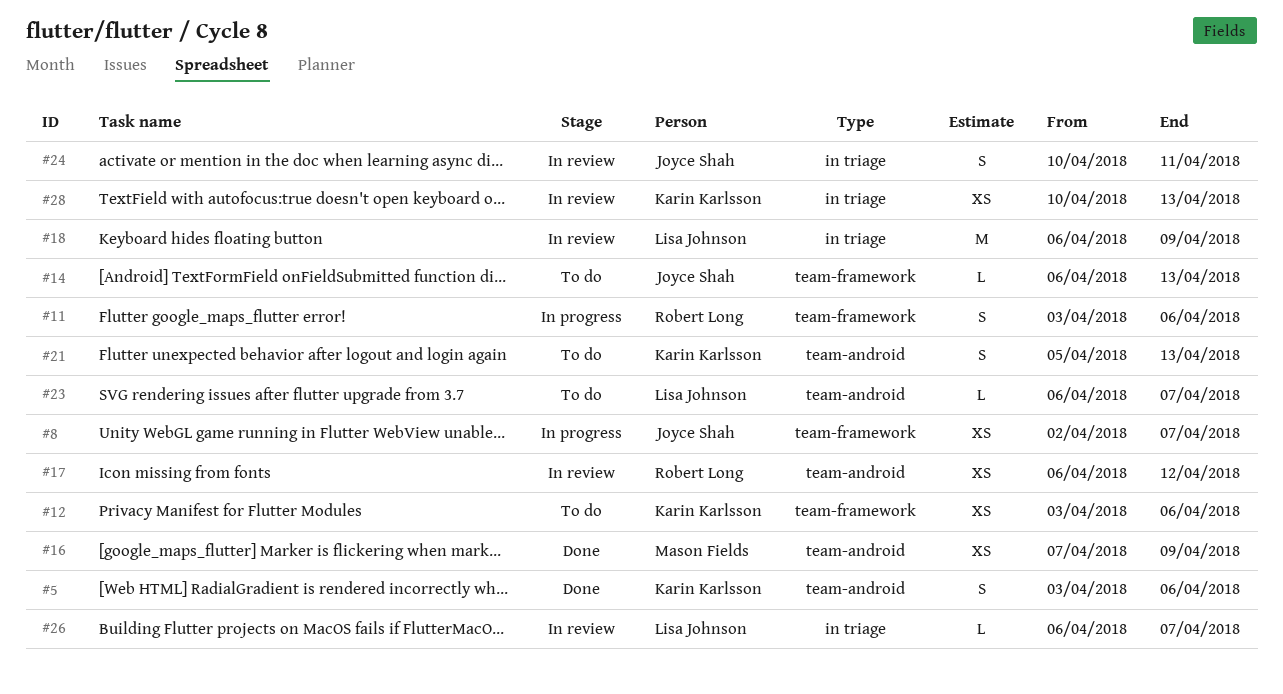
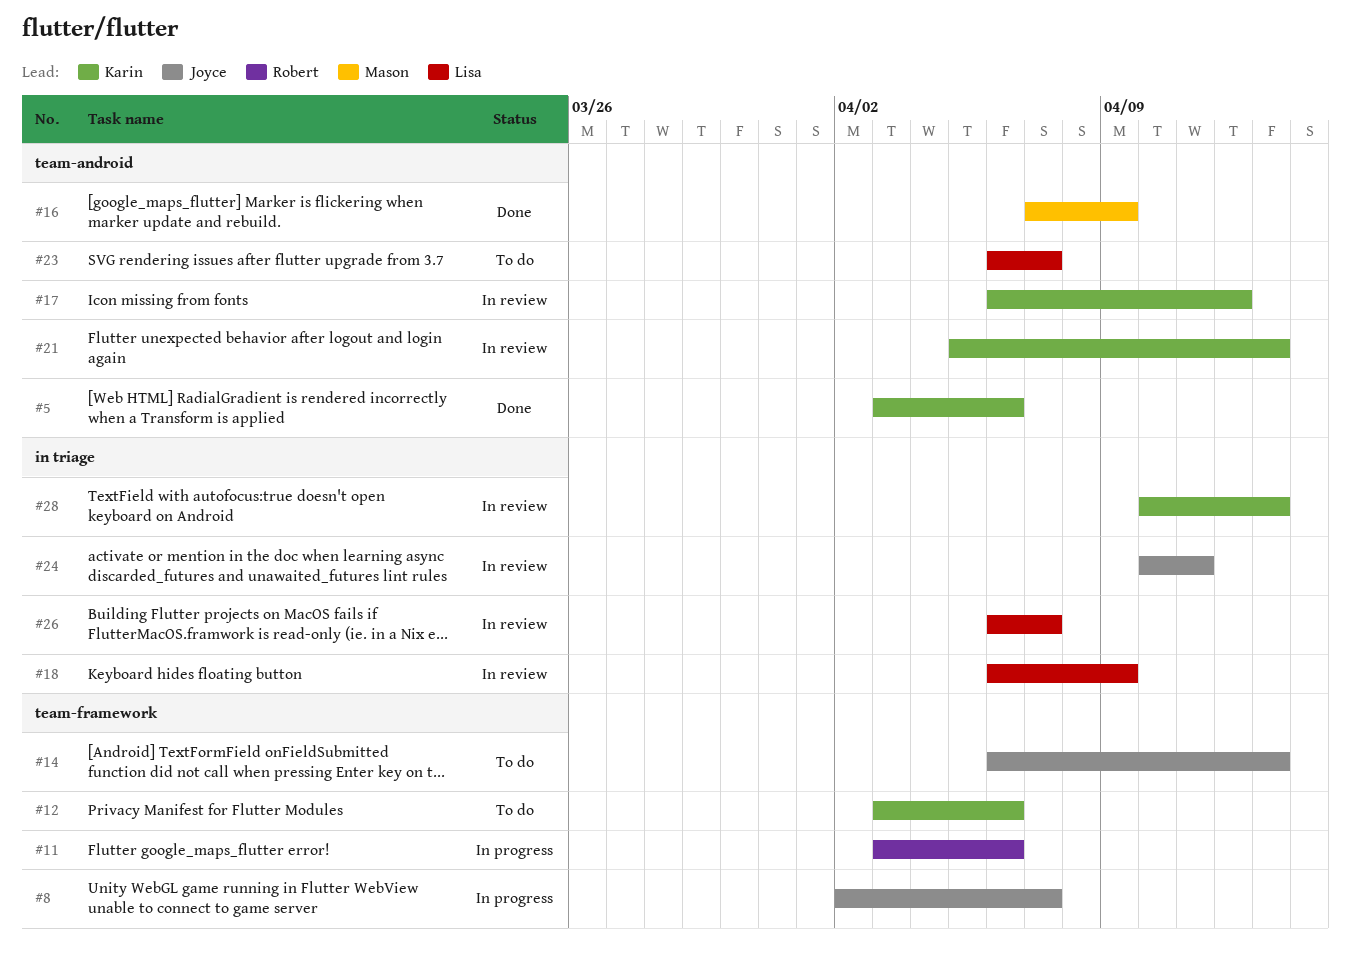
#17, owner: Robert Long -> Karin Karlsson
#21, status: To do -> In review

